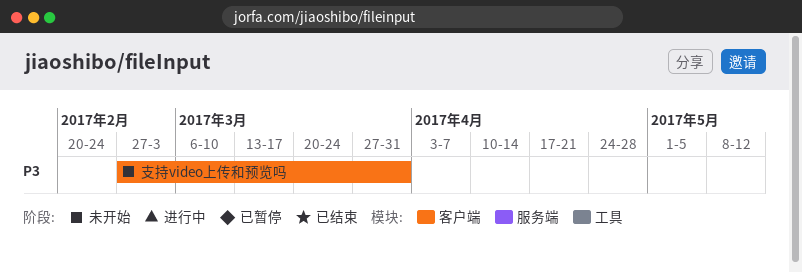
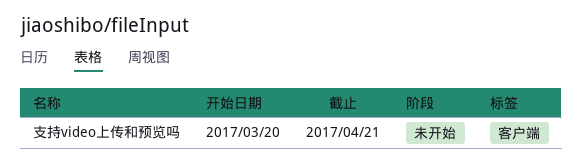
支持video上传和预览吗, start: Feb 27 -> Mar 20
支持video上传和预览吗, due: Mar 31 -> Apr 21

